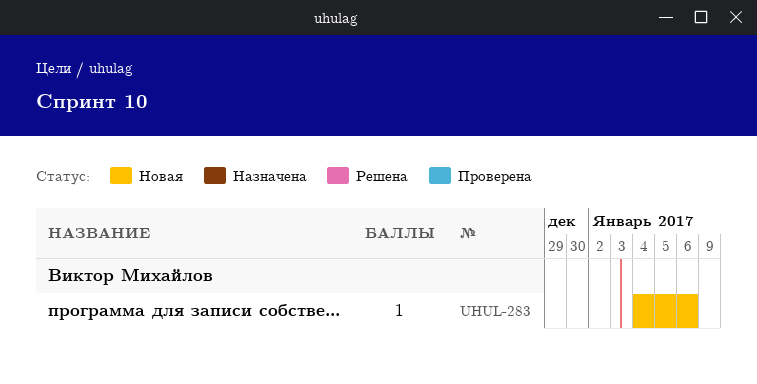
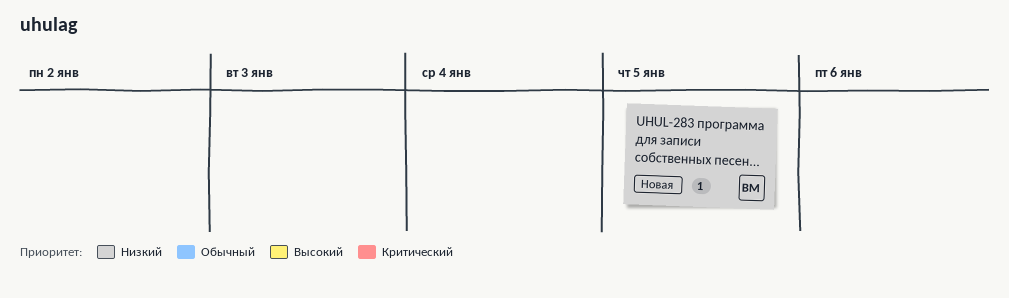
UHUL-283, due: Jan 6 -> Jan 5

